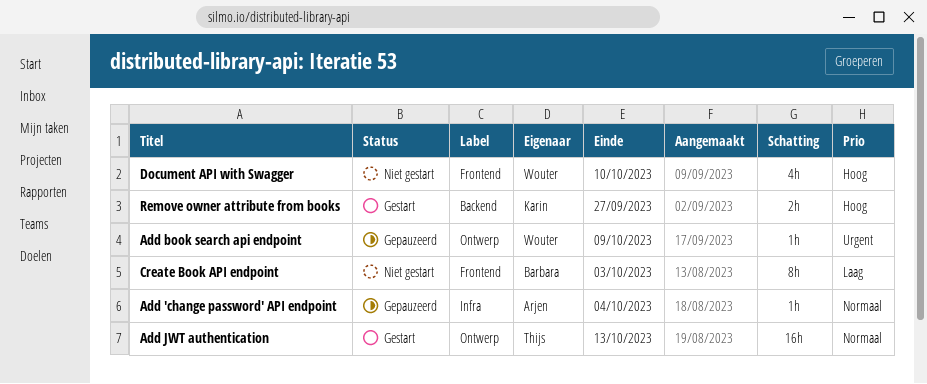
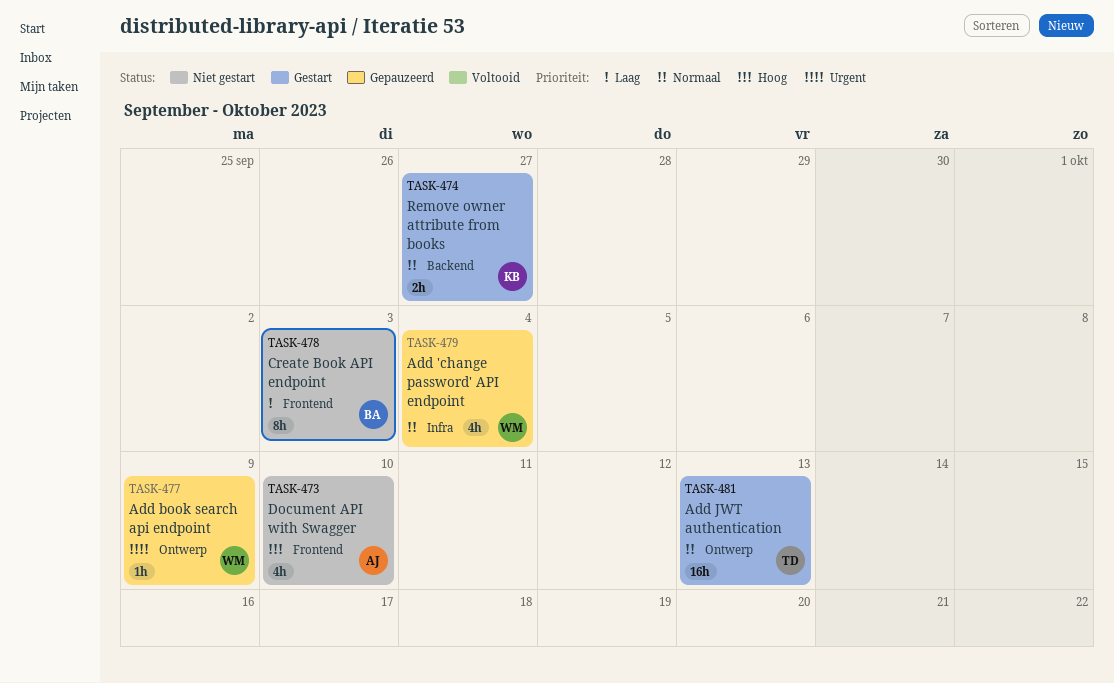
Add 'change password' API endpoint, owner: Arjen -> Wouter
Add 'change password' API endpoint, estimate: 1h -> 4h
Document API with Swagger, owner: Wouter -> Arjen
Remove owner attribute from books, priority: Hoog -> Normaal

